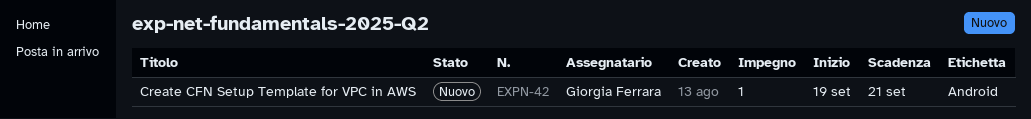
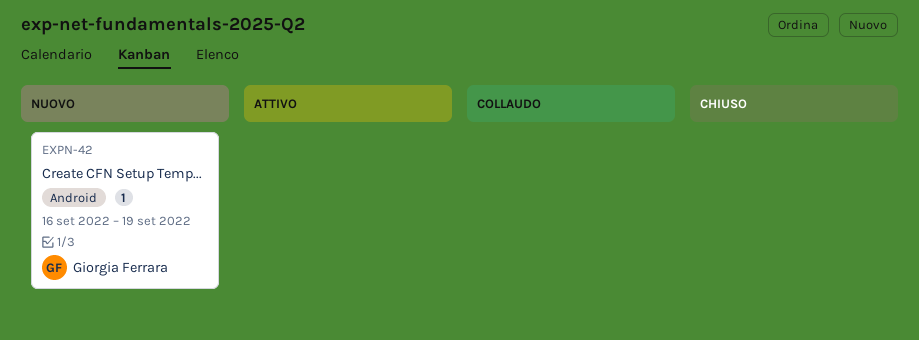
EXPN-42, start: Sep 19 -> Sep 16
EXPN-42, due: Sep 21 -> Sep 19

